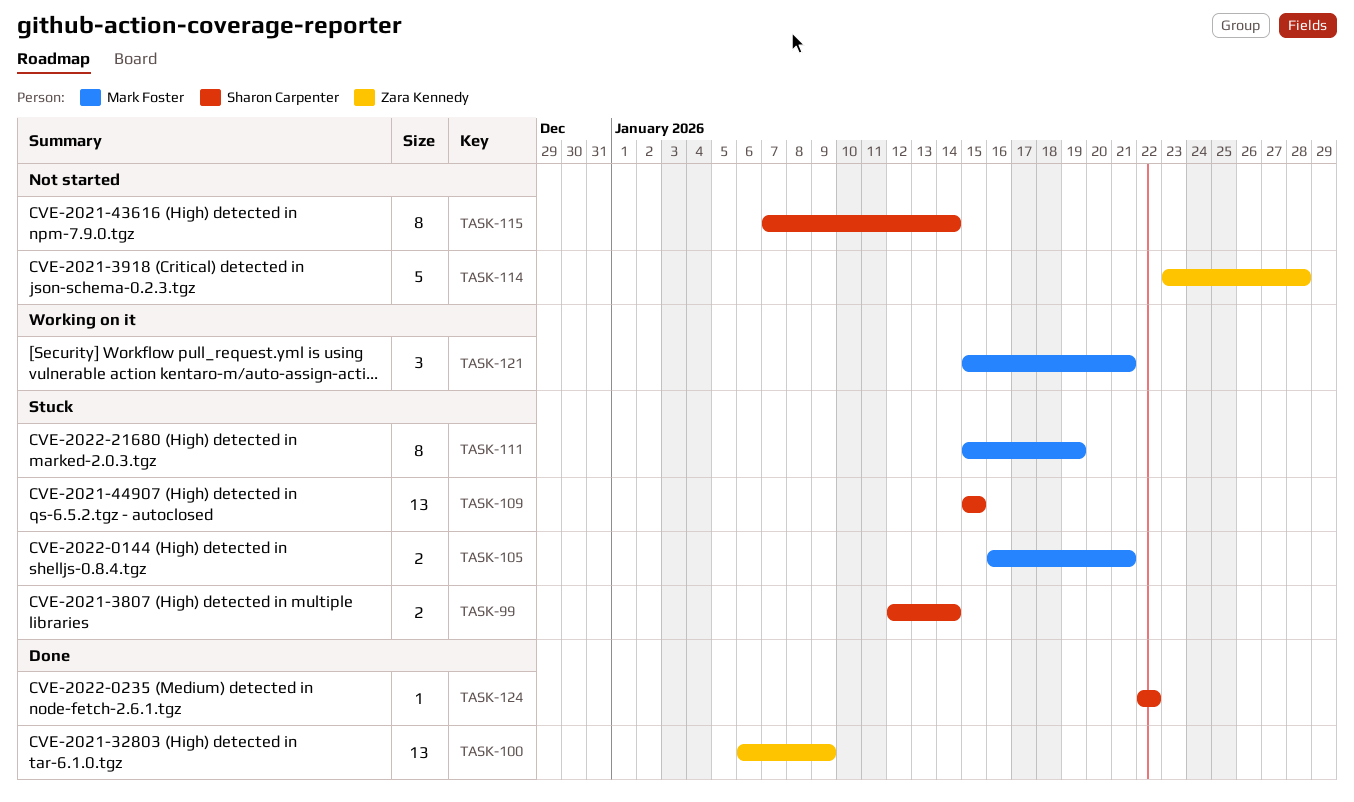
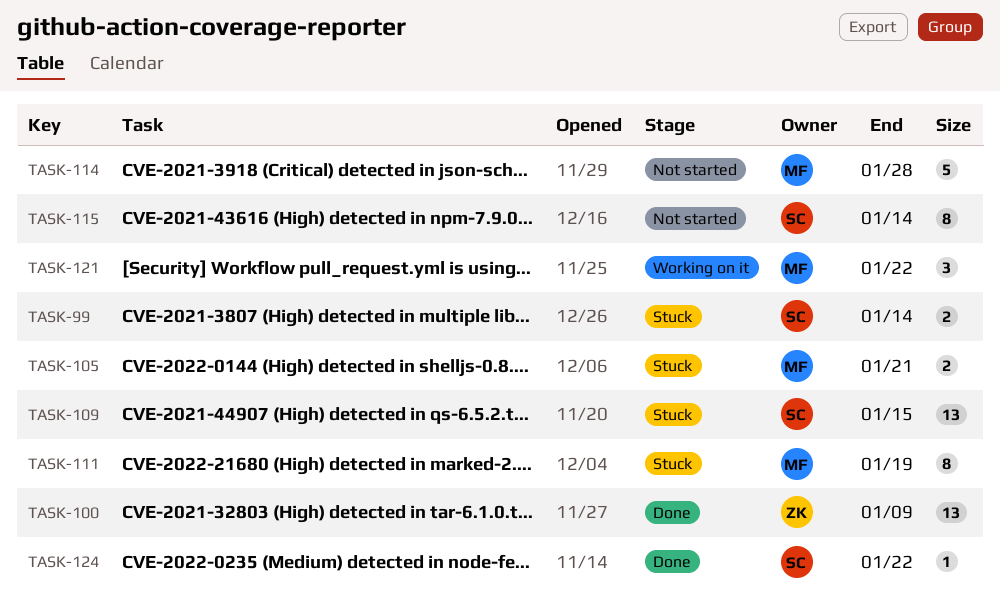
TASK-114, owner: Zara Kennedy -> Mark Foster
TASK-121, due: Jan 21 -> Jan 22

